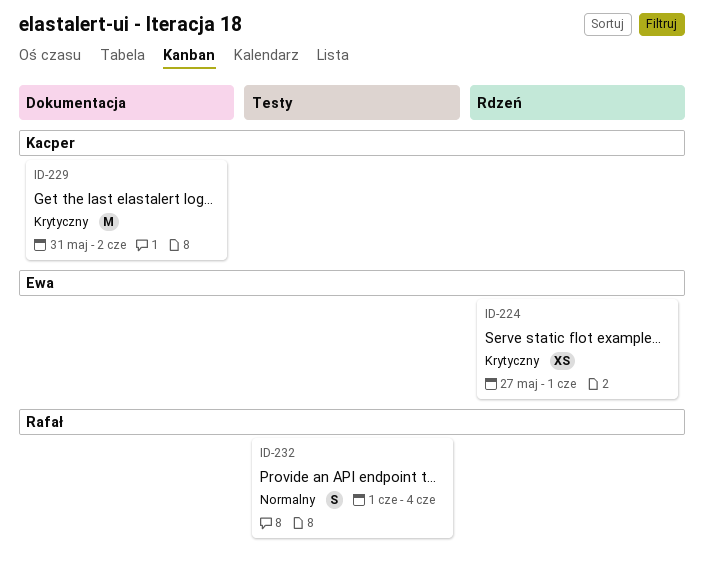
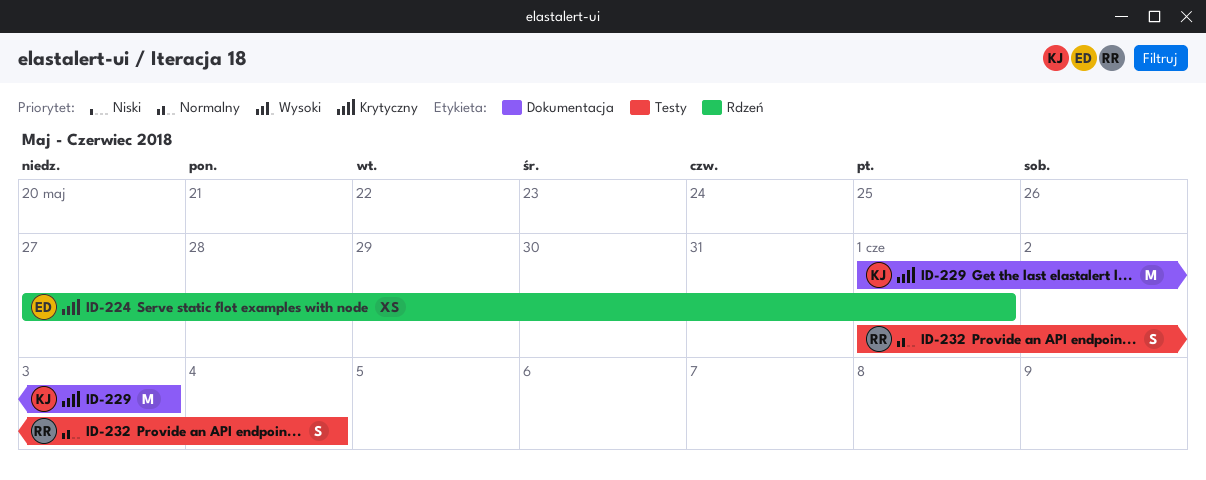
ID-229, start: May 31 -> Jun 1
ID-229, due: Jun 2 -> Jun 3

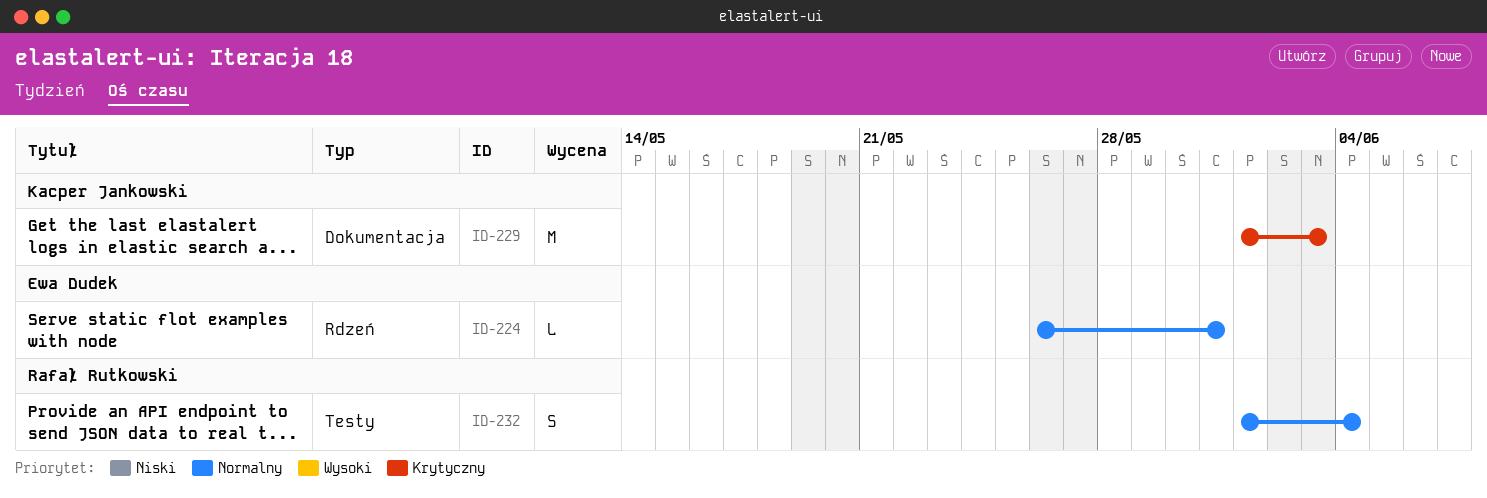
ID-224, priority: Krytyczny -> Normalny
ID-224, estimate: XS -> L
ID-224, start: May 27 -> May 26
ID-224, due: Jun 1 -> May 31

